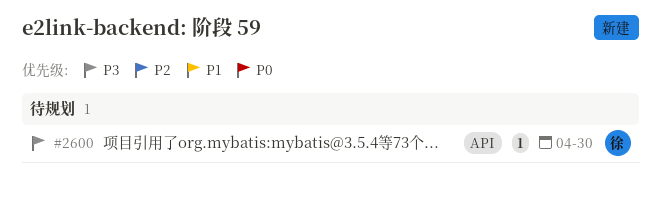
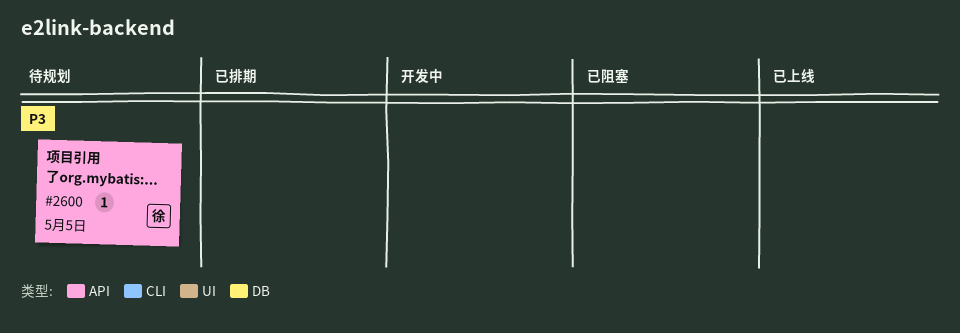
#2600, due: Apr 30 -> May 5

